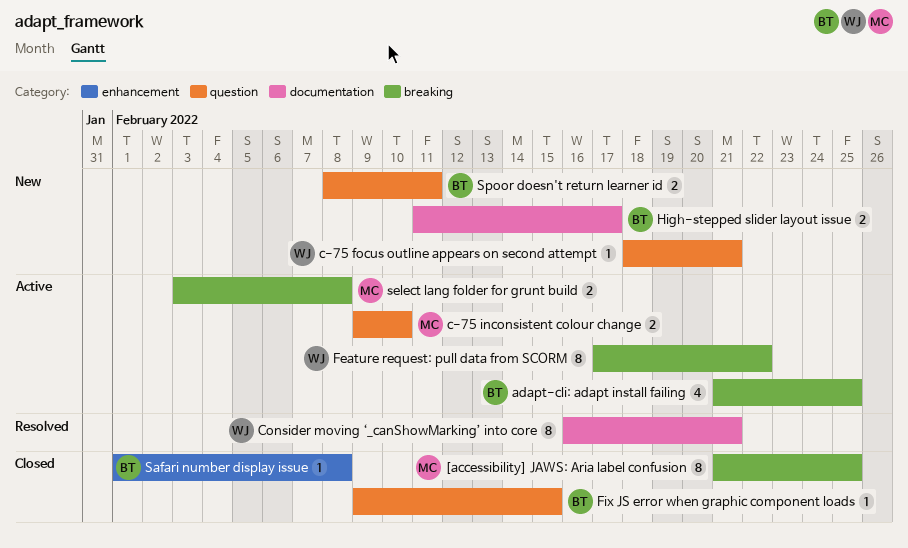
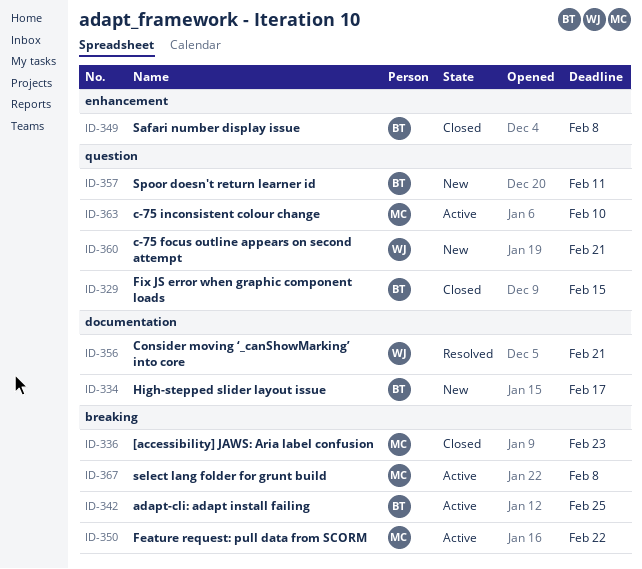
[accessibility] JAWS: Aria label confusion, due: Feb 25 -> Feb 23
Feature request: pull data from SCORM, owner: WJ -> MC

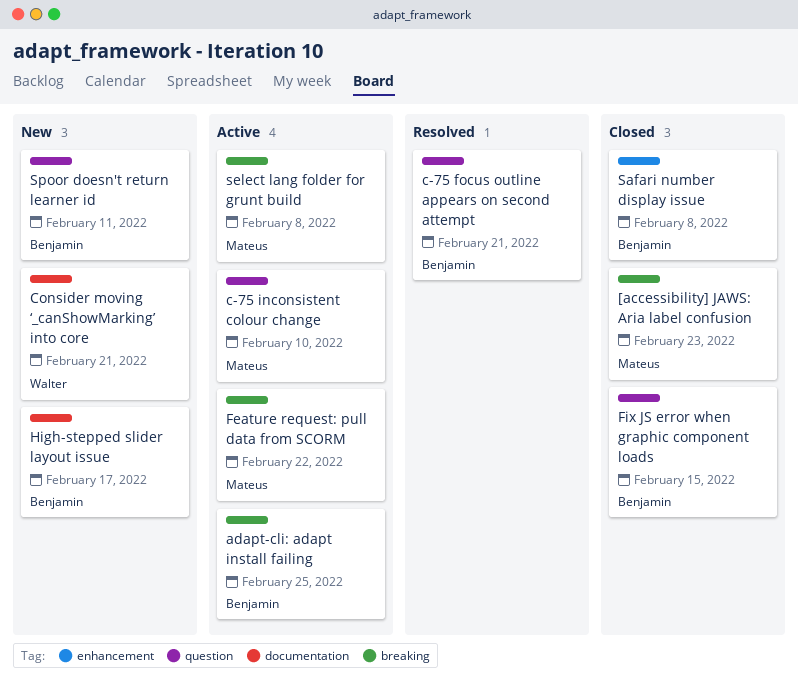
c-75 focus outline appears on second attempt, status: New -> Resolved
c-75 focus outline appears on second attempt, owner: Walter -> Benjamin
Consider moving ‘_canShowMarking’ into core, status: Resolved -> New

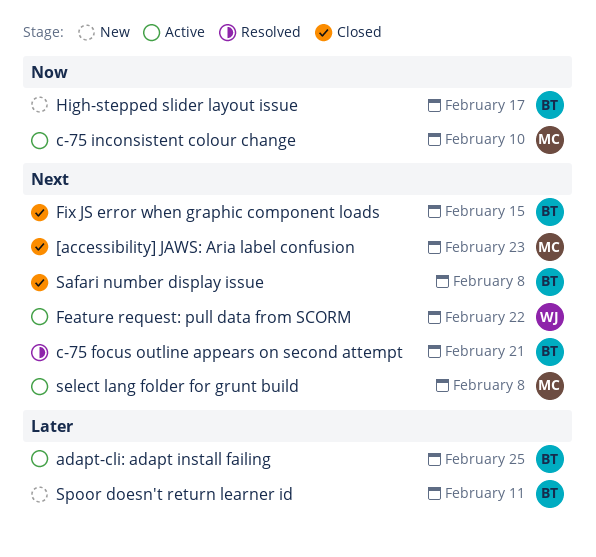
Consider moving ‘_canShowMarking’ into core: present -> none
Feature request: pull data from SCORM, owner: Mateus -> Walter

